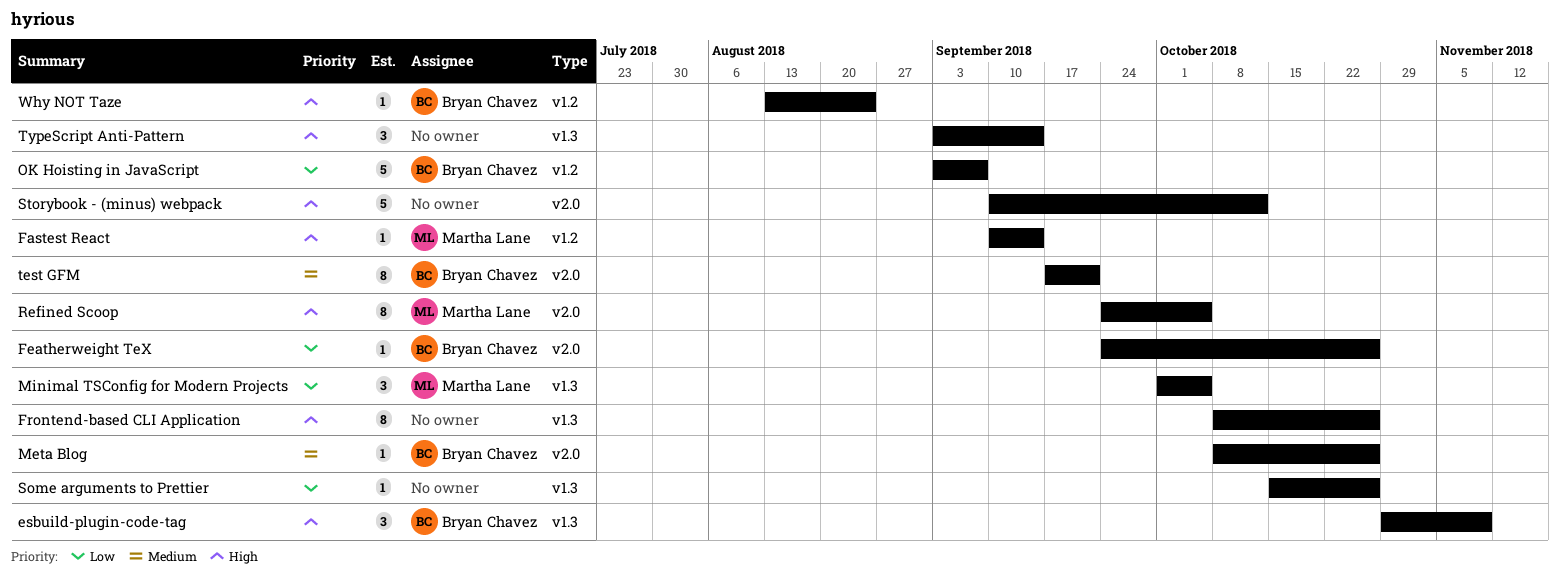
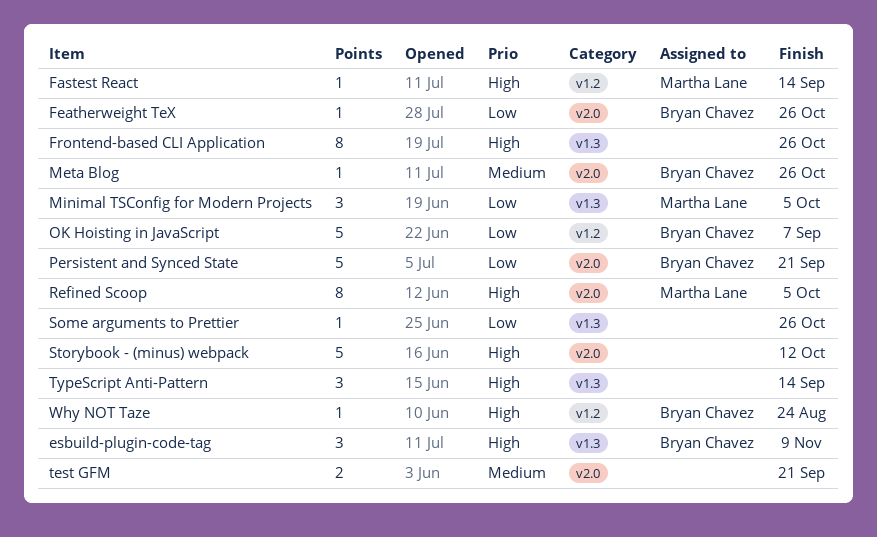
Persistent and Synced State: none -> present
test GFM, owner: Bryan Chavez -> none
test GFM, estimate: 8 -> 2

